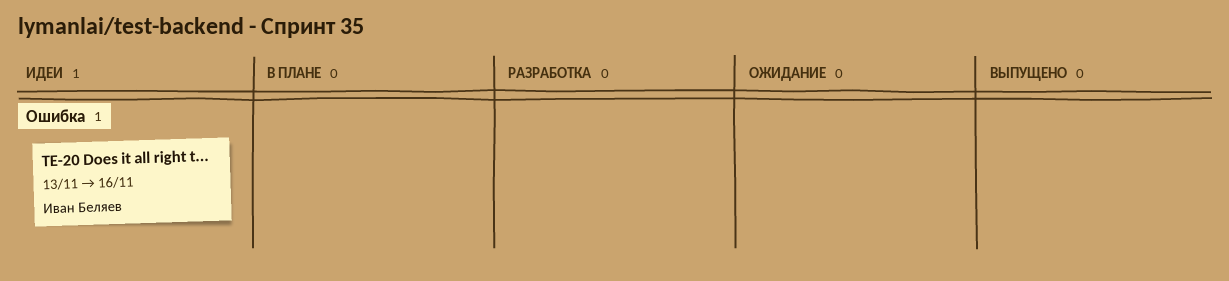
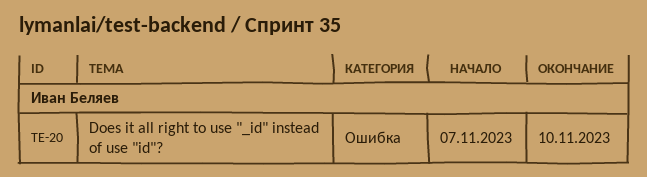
TE-20, start: Nov 13 -> Nov 7
TE-20, due: Nov 16 -> Nov 10

